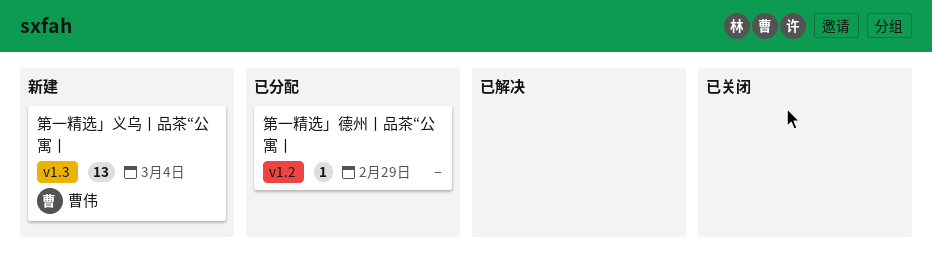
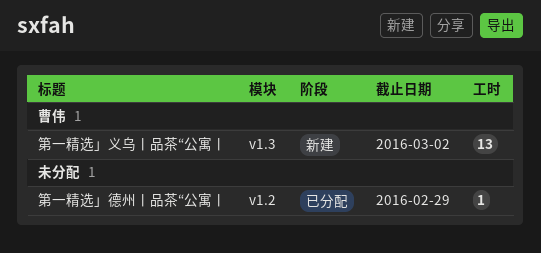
第一精选」义乌丨品茶“公寓丨, due: Mar 4 -> Mar 2

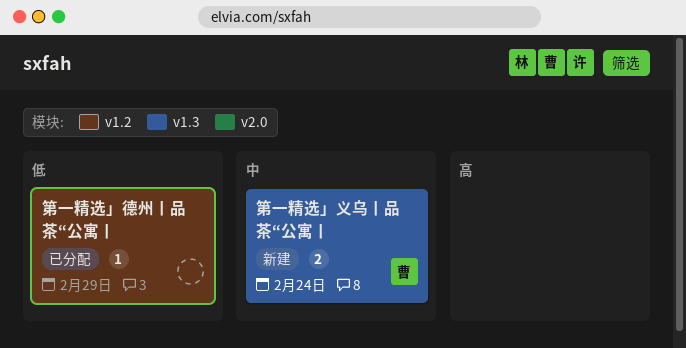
第一精选」义乌丨品茶“公寓丨, estimate: 13 -> 2
第一精选」义乌丨品茶“公寓丨, due: Mar 2 -> Feb 24

